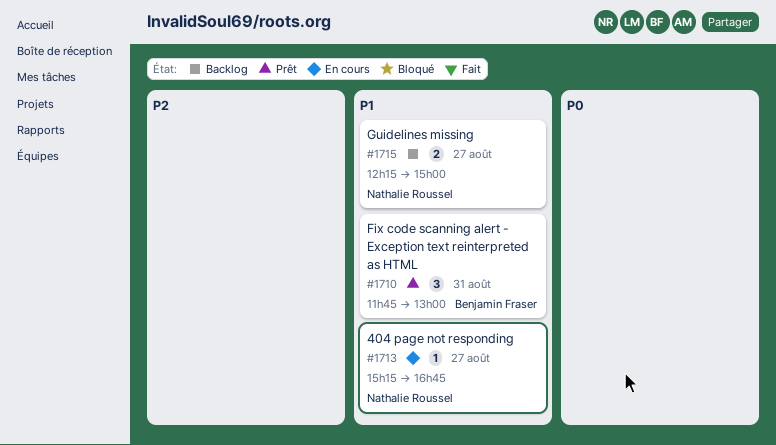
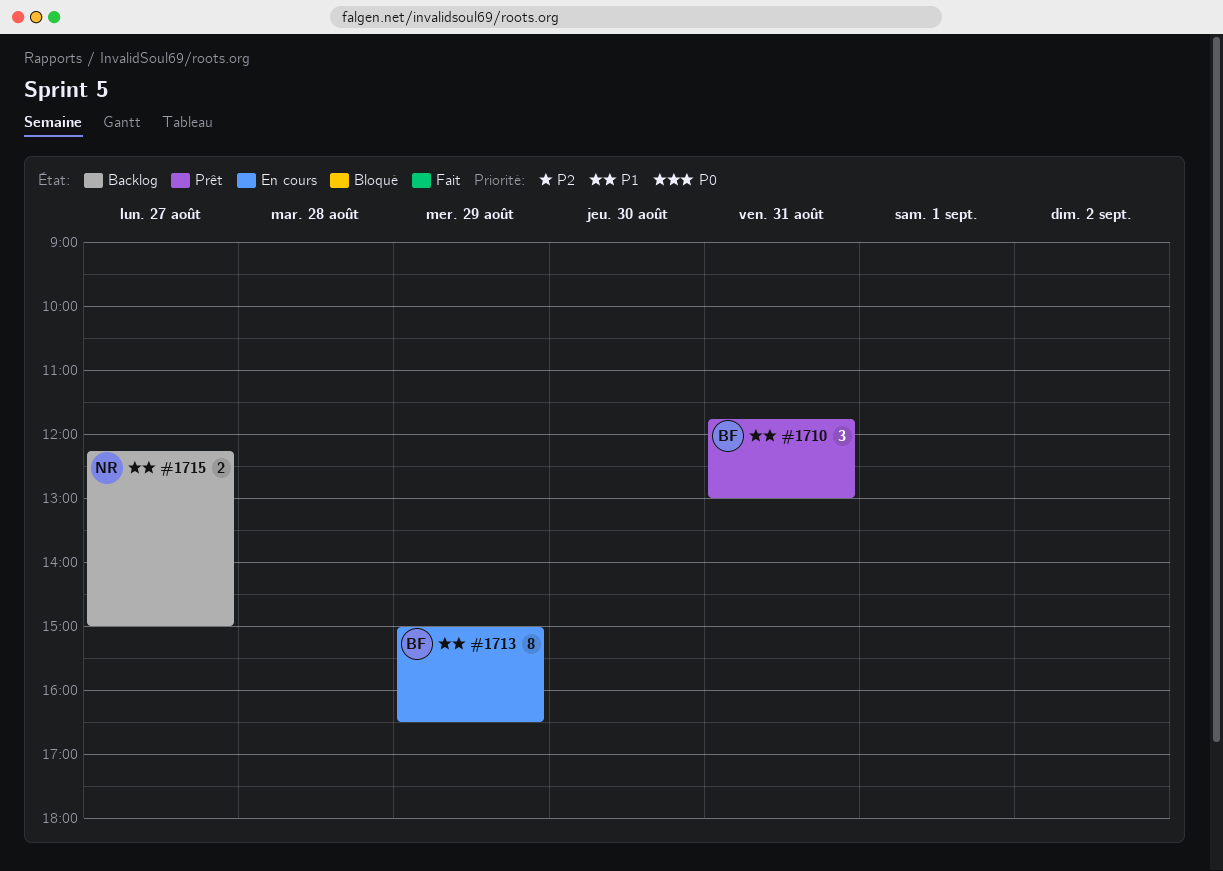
#1713, owner: Nathalie Roussel -> Benjamin Fraser
#1713, estimate: 1 -> 8
#1713, day: Aug 27 -> Aug 29
#1713, begins: 15:15 -> 15:00
#1713, ends: 16:45 -> 16:30

